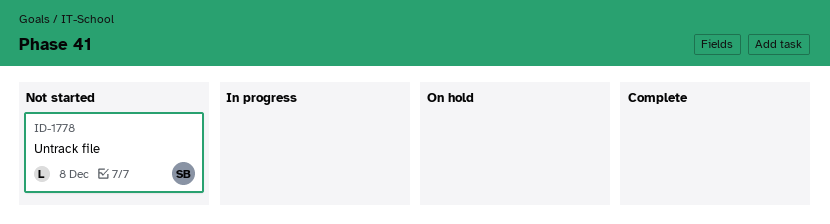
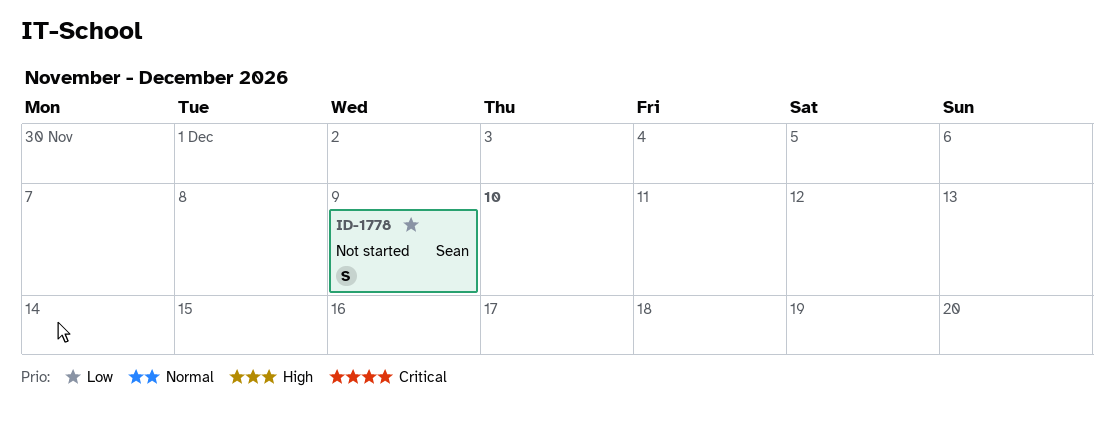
ID-1778, estimate: L -> S
ID-1778, due: Dec 8 -> Dec 9

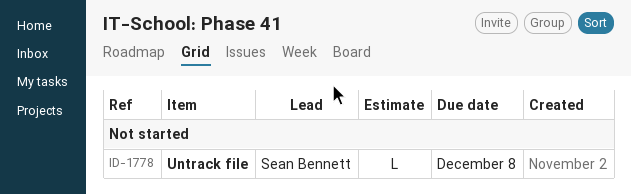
ID-1778, estimate: S -> L
ID-1778, due: Dec 9 -> Dec 8

